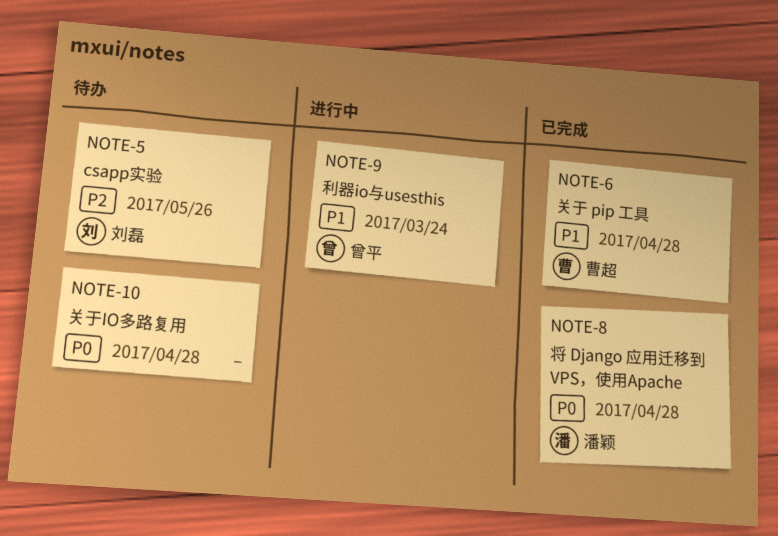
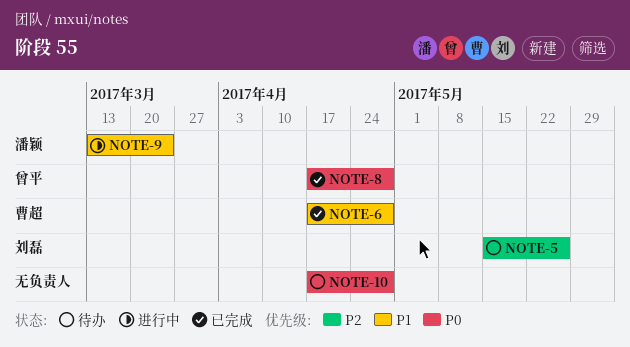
NOTE-8, owner: 潘颖 -> 曾平
NOTE-9, owner: 曾平 -> 潘颖

